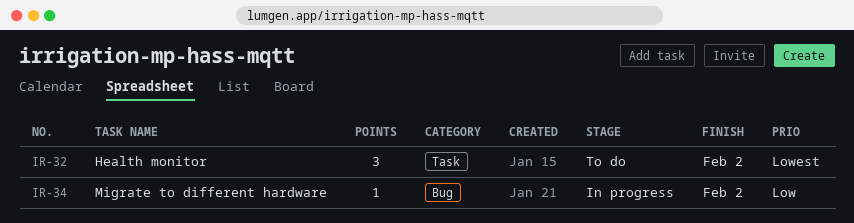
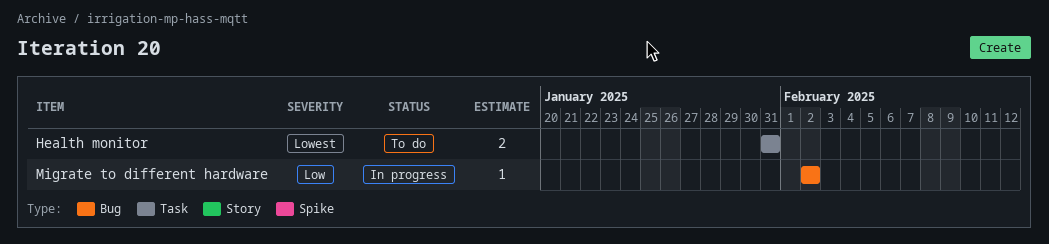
Health monitor, estimate: 3 -> 2
Health monitor, due: Feb 2 -> Jan 31

